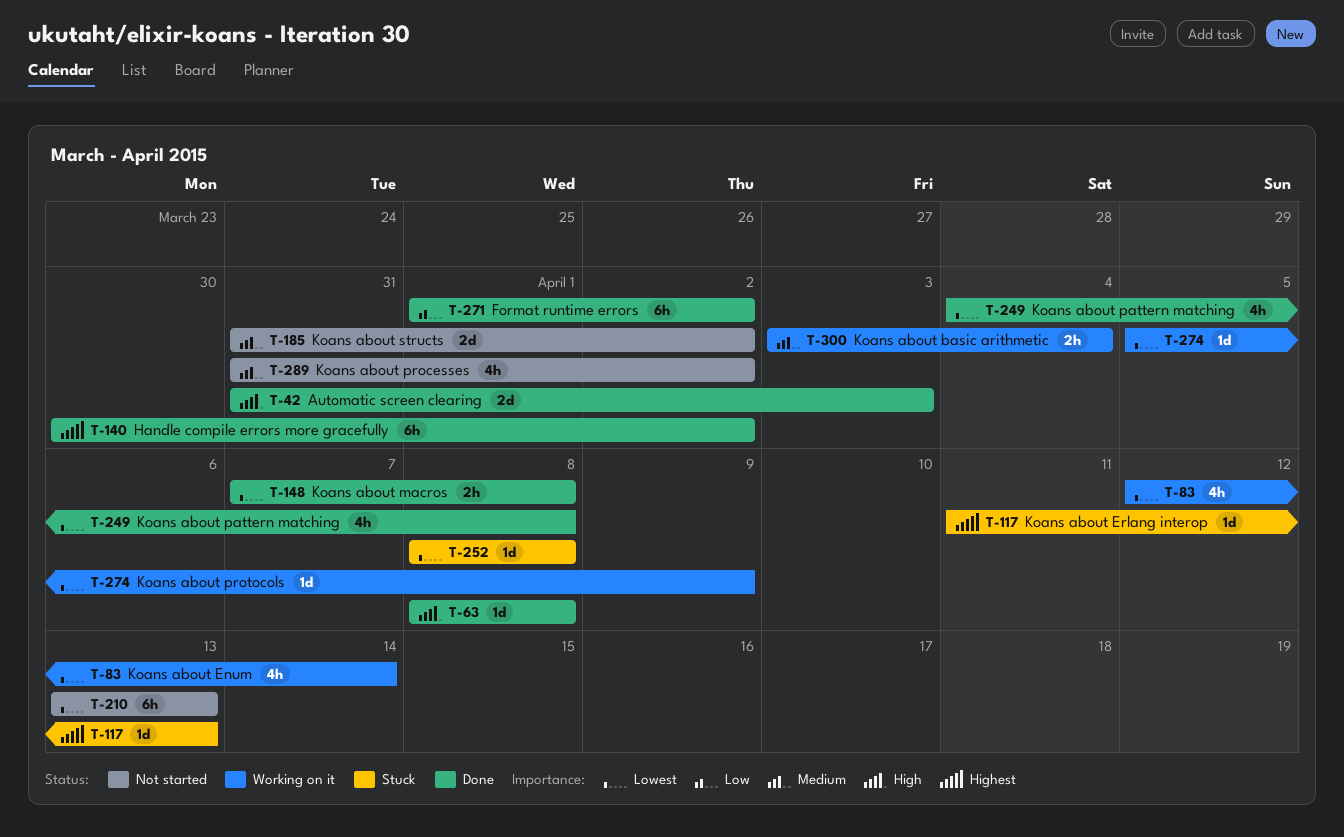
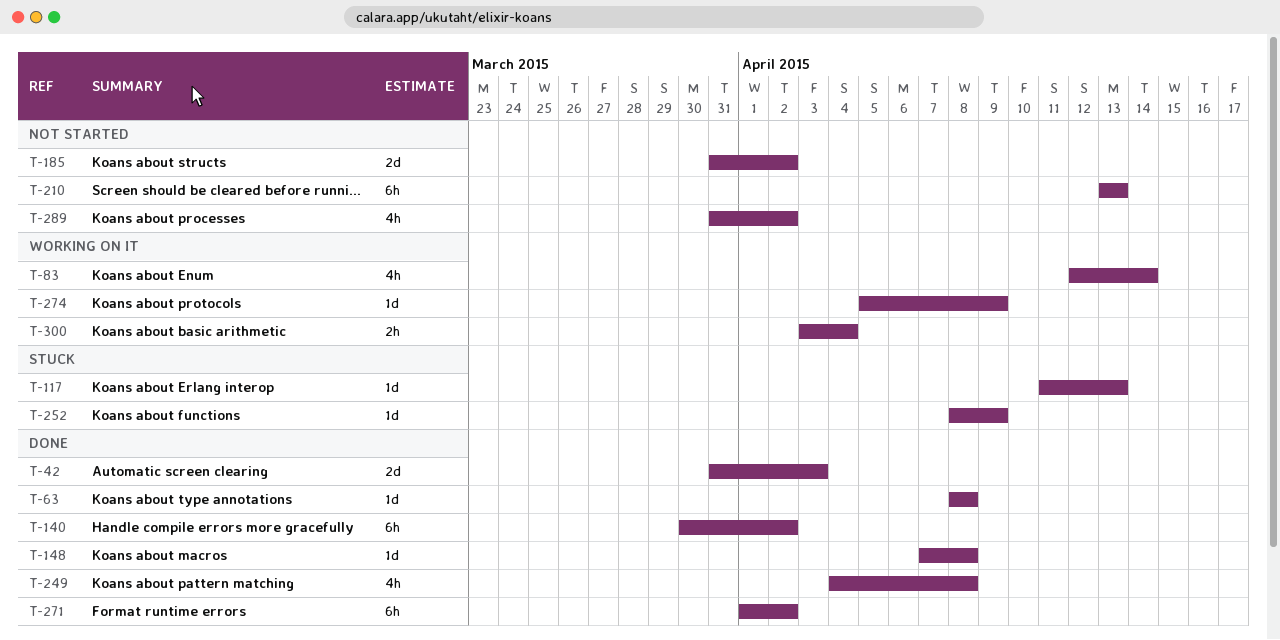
T-148, estimate: 2h -> 1d
T-252, due: Apr 8 -> Apr 9

